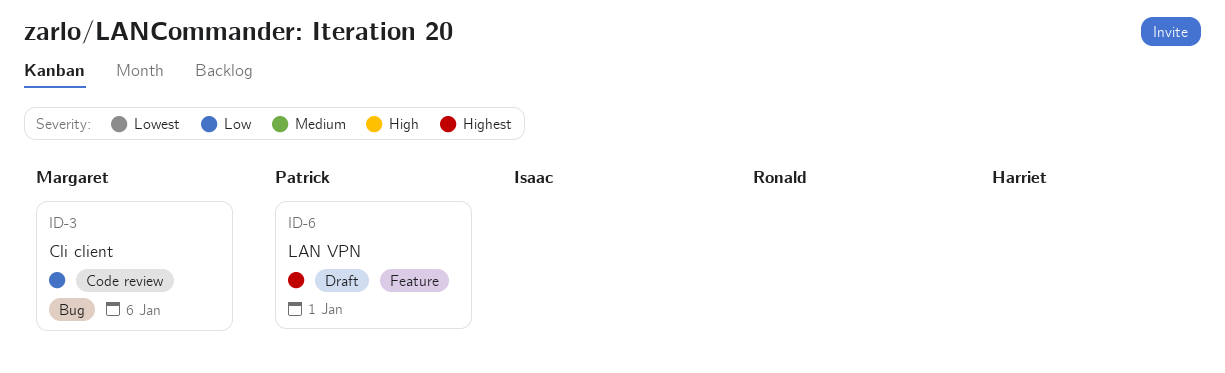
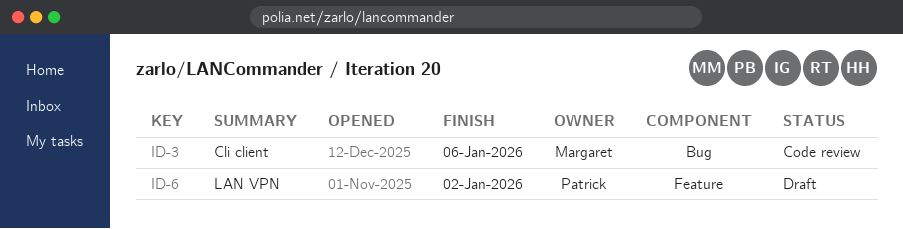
ID-6, due: Jan 1 -> Jan 2

